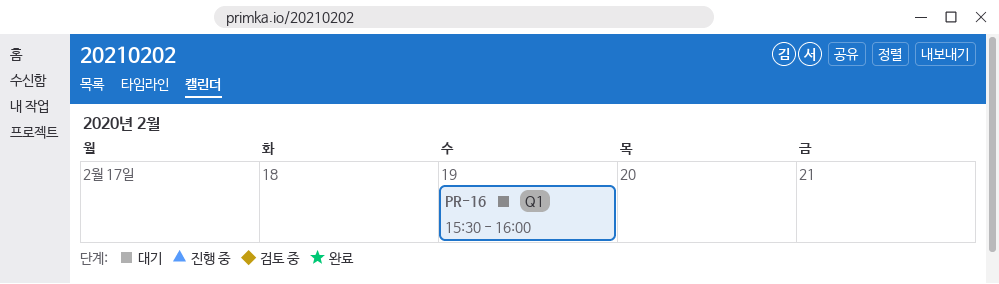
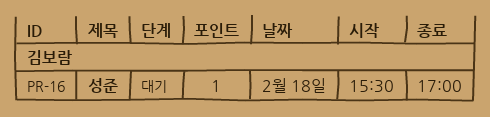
PR-16, day: Feb 19 -> Feb 18
PR-16, ends: 16:00 -> 17:00

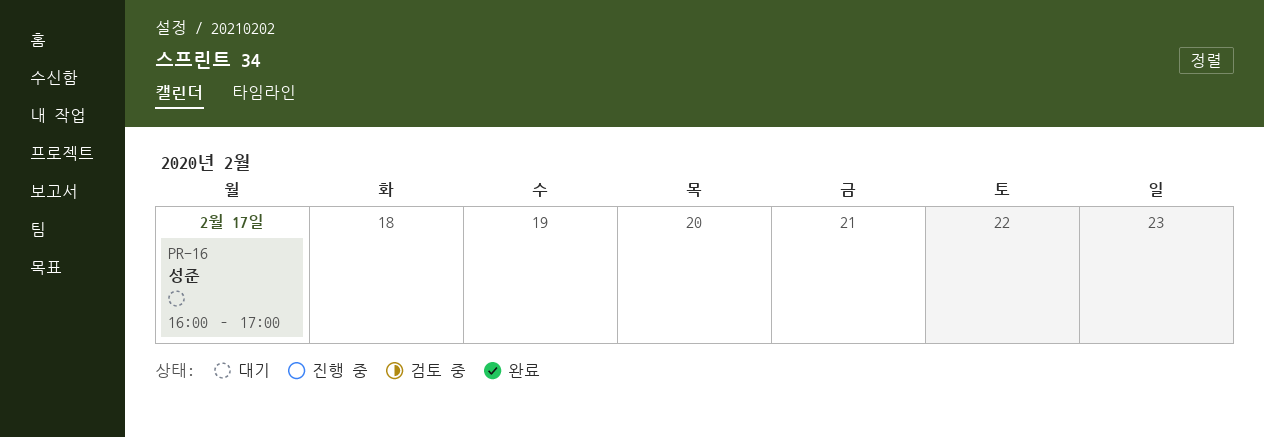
PR-16, day: Feb 18 -> Feb 17
PR-16, begins: 15:30 -> 16:00

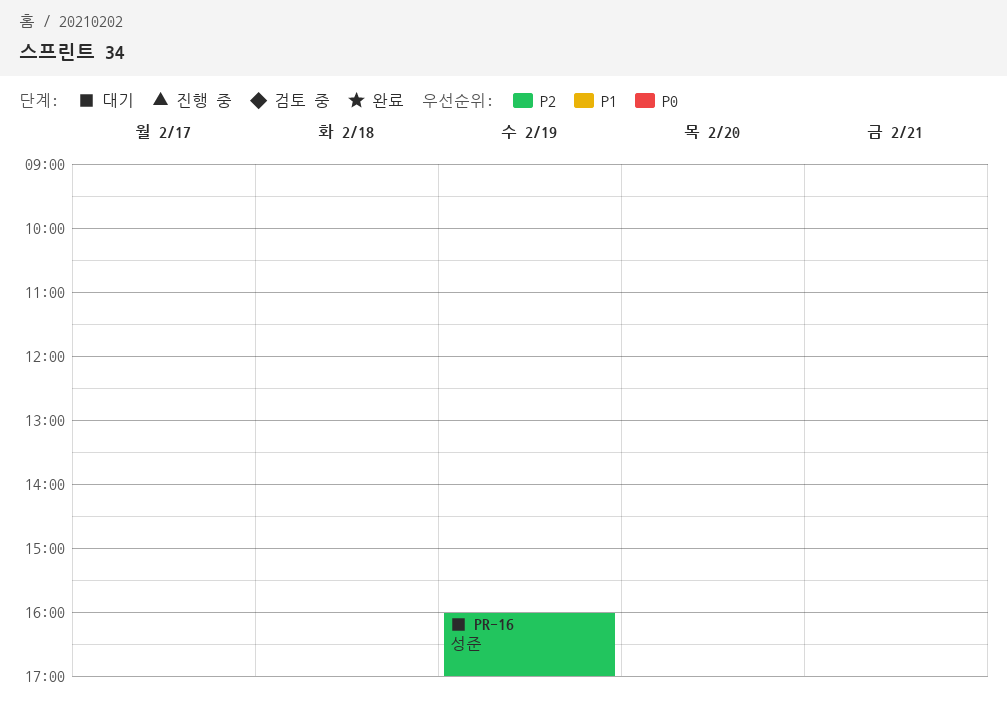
PR-16, day: Feb 17 -> Feb 19

